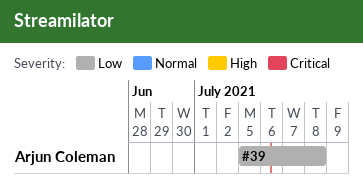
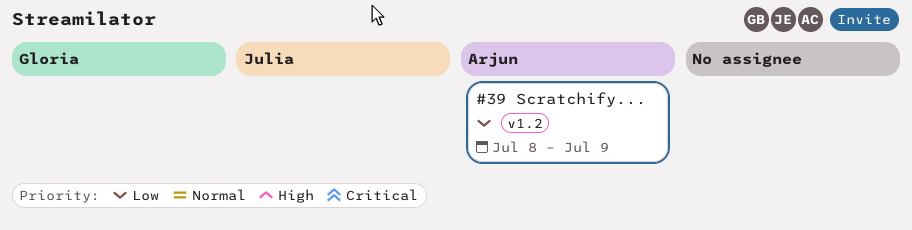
#39, start: Jul 5 -> Jul 8
#39, due: Jul 8 -> Jul 9

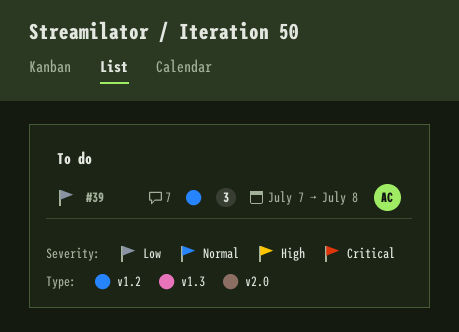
#39, start: Jul 8 -> Jul 7
#39, due: Jul 9 -> Jul 8

